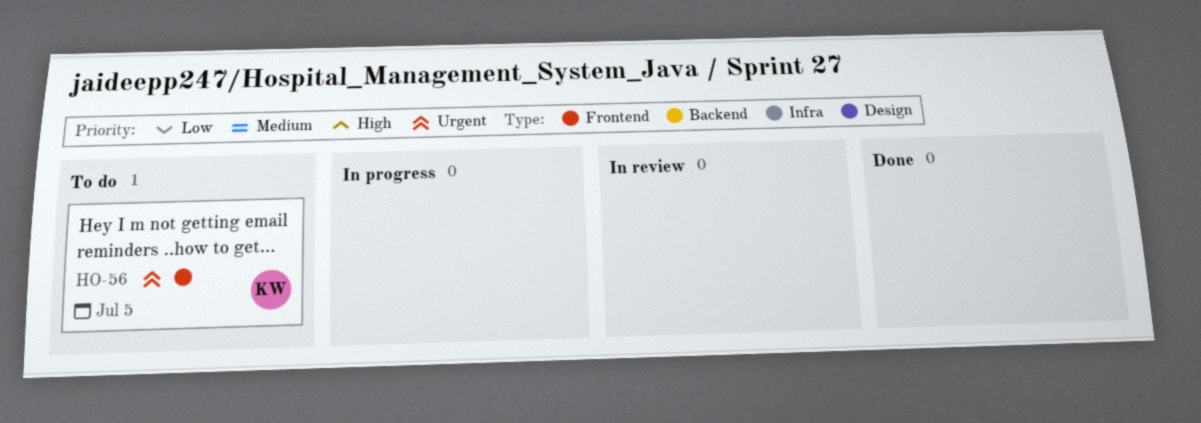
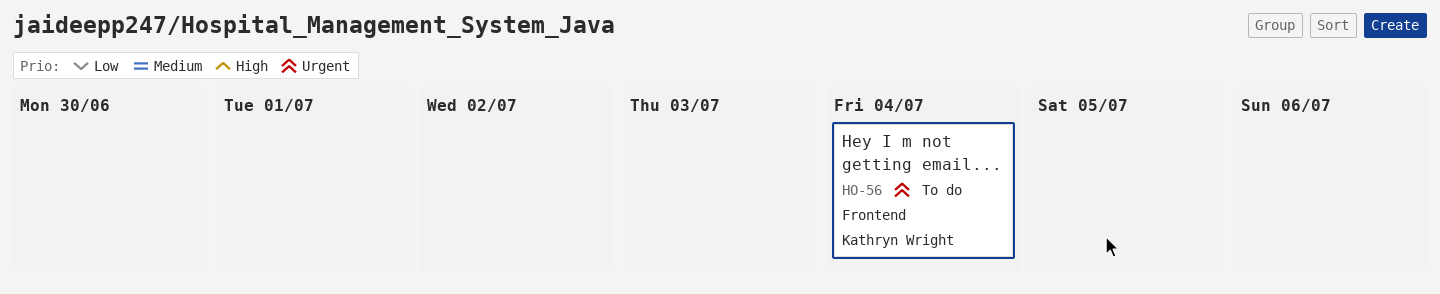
HO-56, due: Jul 5 -> Jul 4

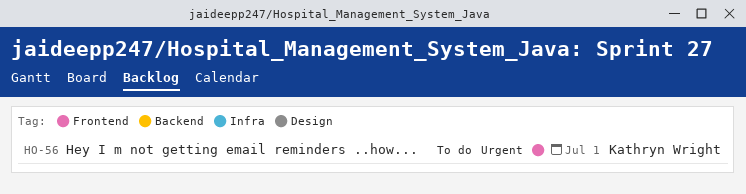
HO-56, due: Jul 4 -> Jul 1

